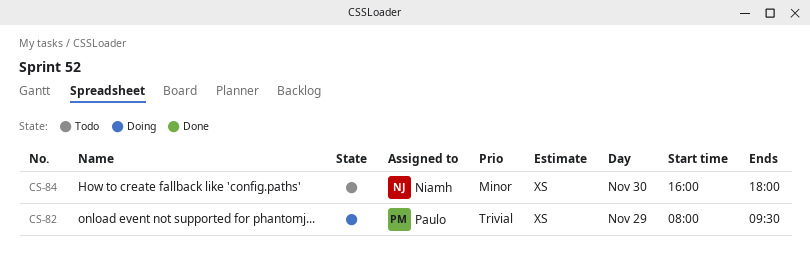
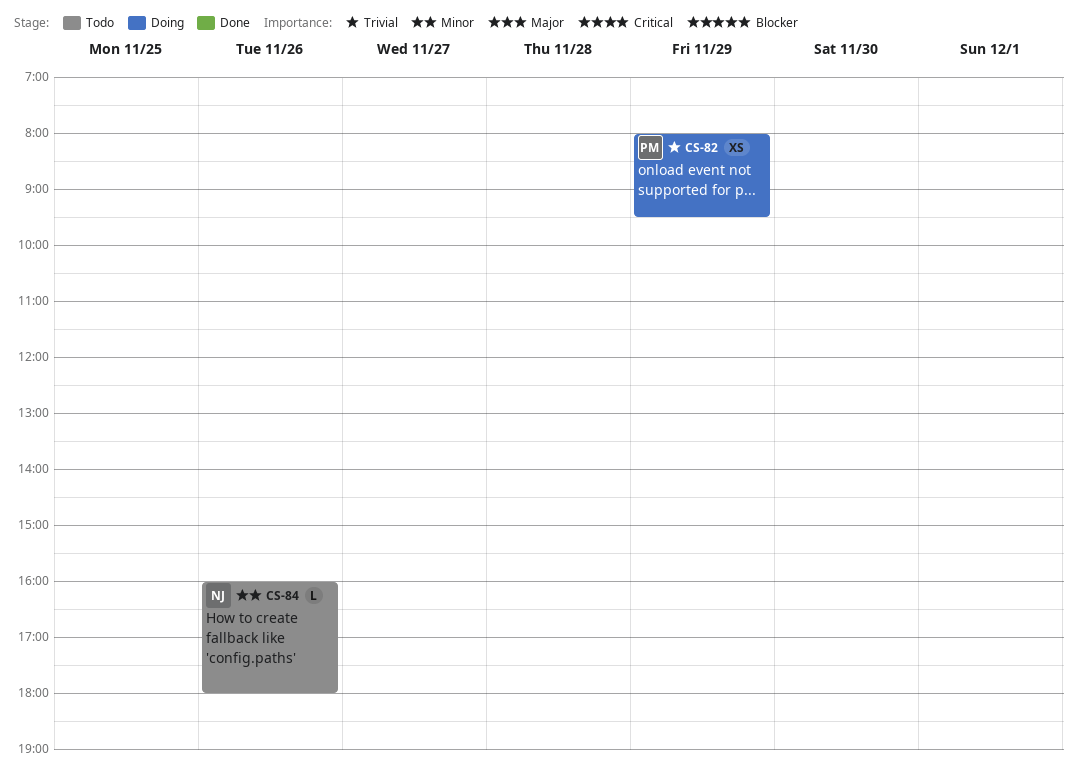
CS-84, estimate: XS -> L
CS-84, day: Nov 30 -> Nov 26

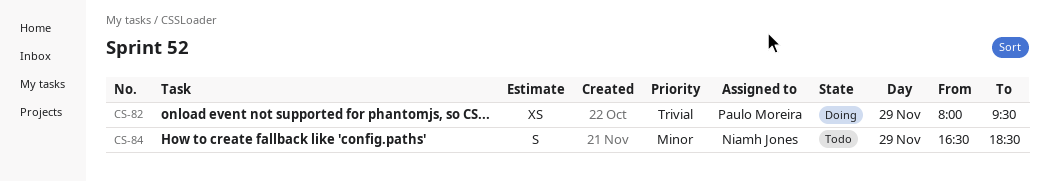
CS-84, estimate: L -> S
CS-84, day: Nov 26 -> Nov 29
CS-84, begins: 16:00 -> 16:30
CS-84, ends: 18:00 -> 18:30

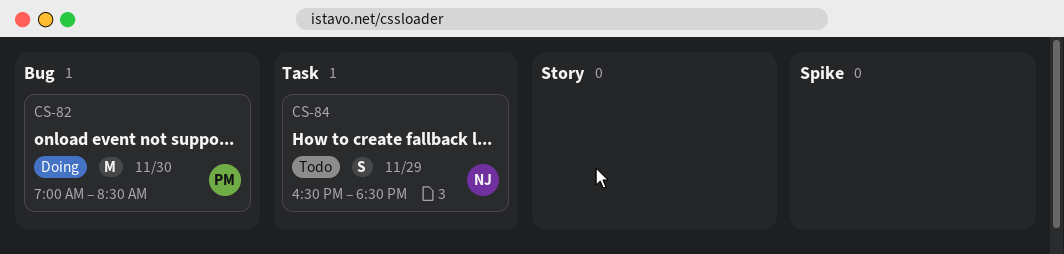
CS-82, estimate: XS -> M
CS-82, day: Nov 29 -> Nov 30
CS-82, begins: 08:00 -> 07:00
CS-82, ends: 09:30 -> 08:30

